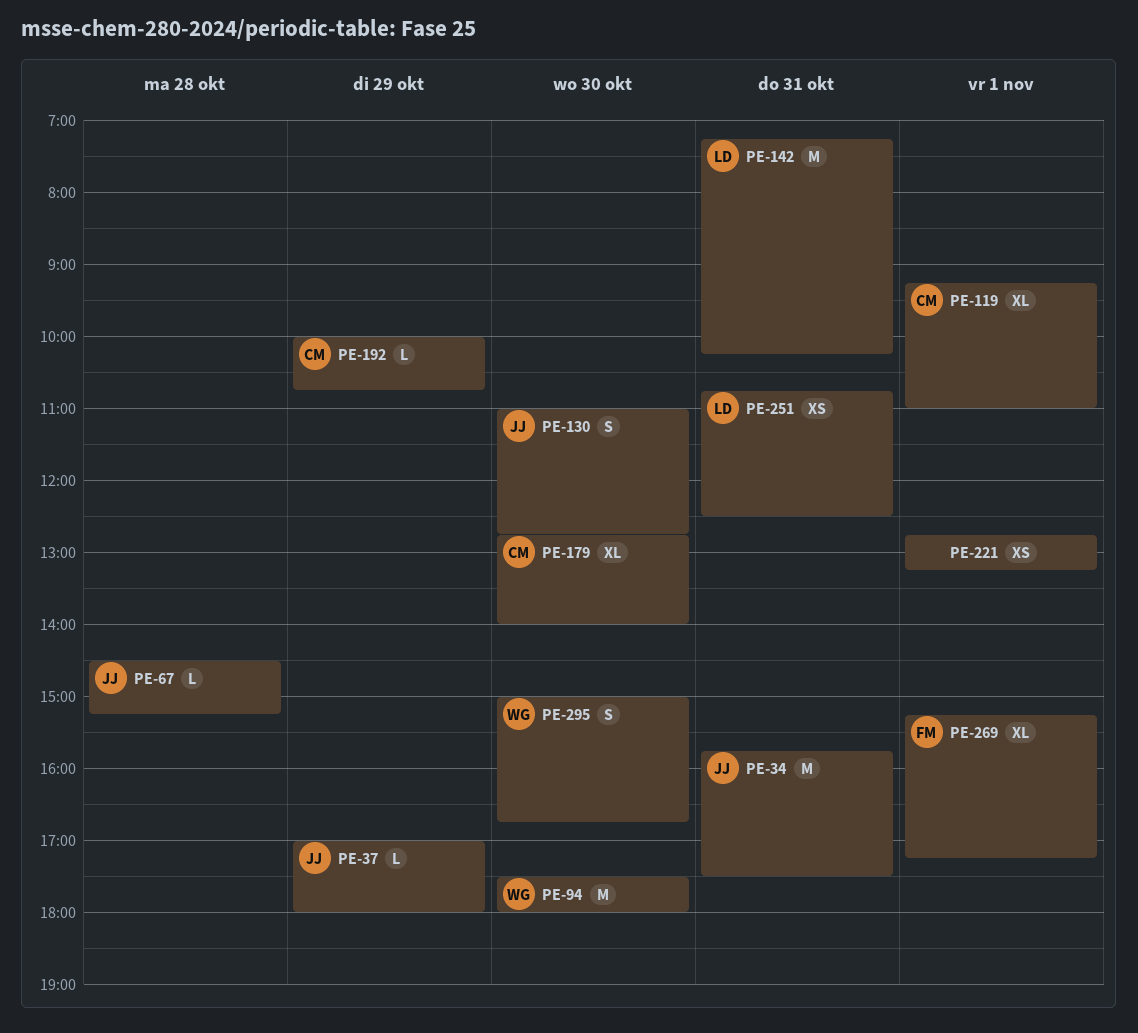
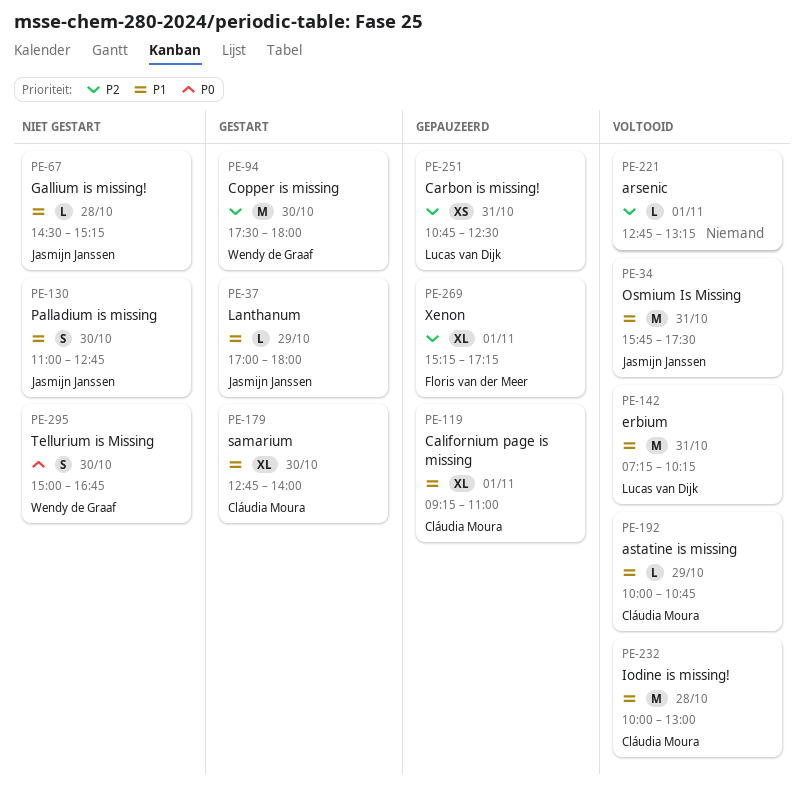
PE-221, estimate: XS -> L
PE-232: none -> present

